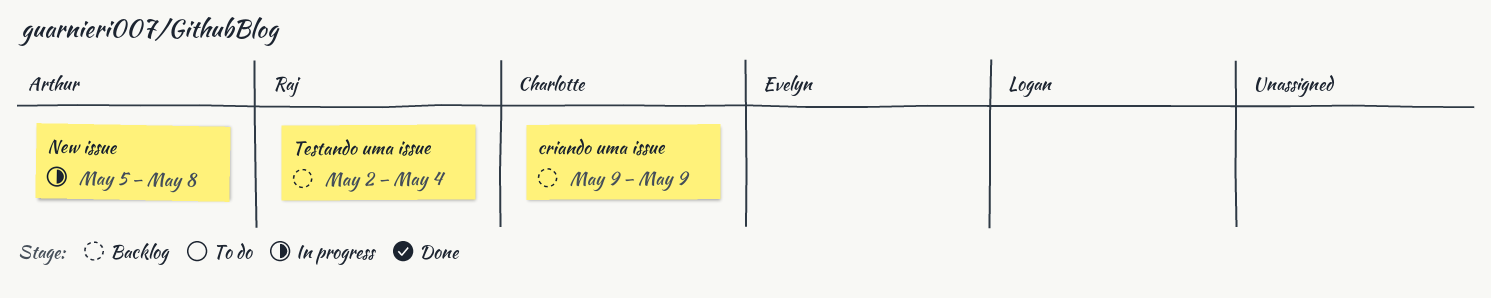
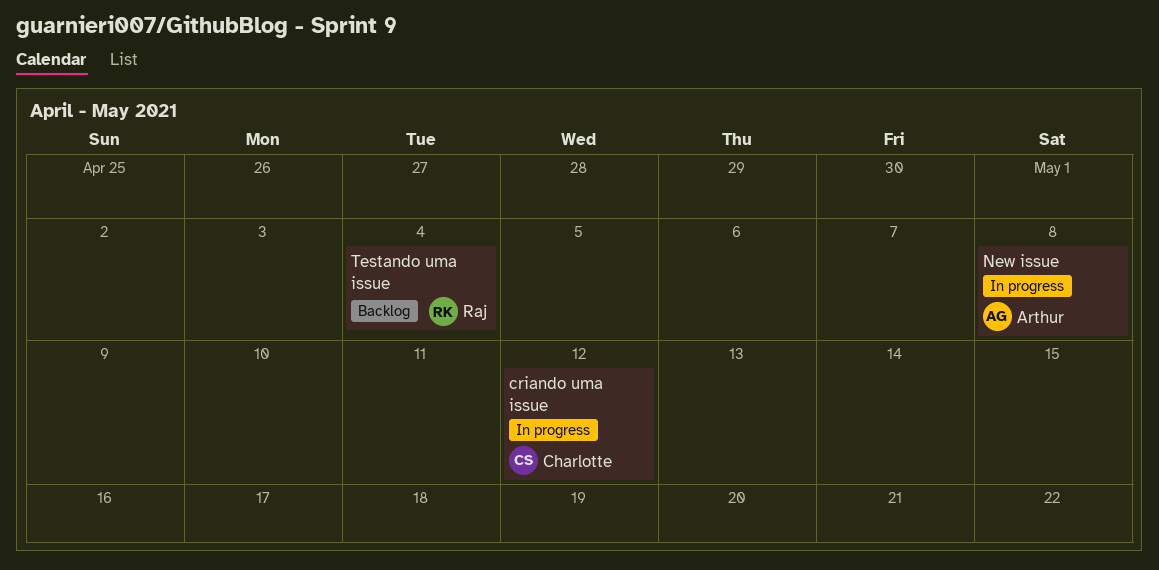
criando uma issue, status: Backlog -> In progress
criando uma issue, due: May 9 -> May 12

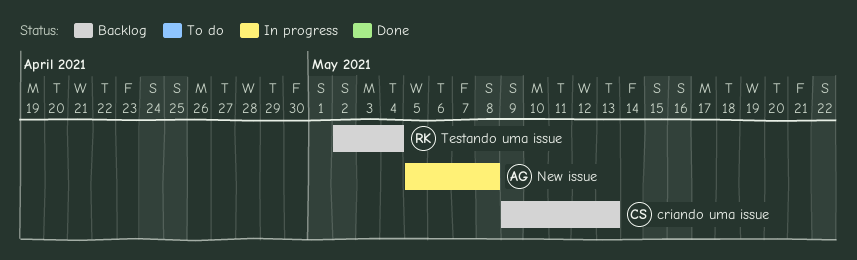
criando uma issue, status: In progress -> Backlog
criando uma issue, due: May 12 -> May 13

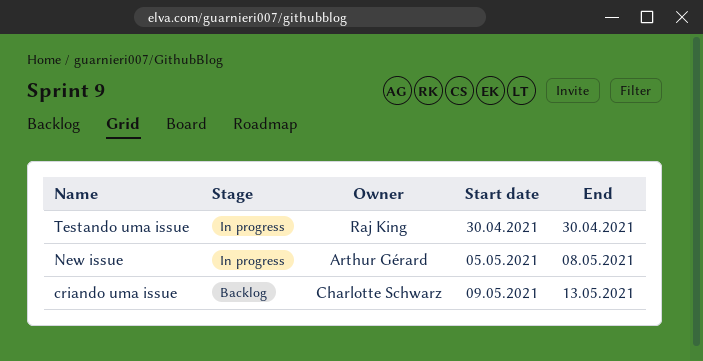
Testando uma issue, status: Backlog -> In progress
Testando uma issue, start: May 2 -> Apr 30
Testando uma issue, due: May 4 -> Apr 30

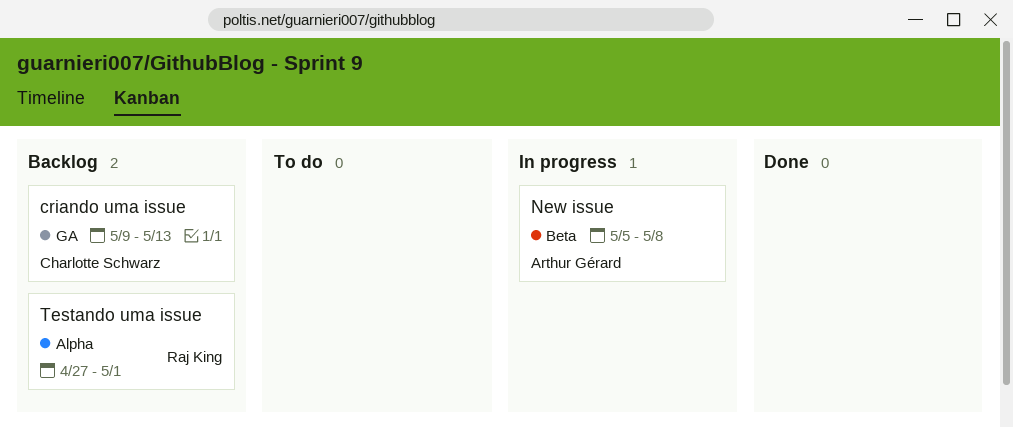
Testando uma issue, status: In progress -> Backlog
Testando uma issue, start: Apr 30 -> Apr 27
Testando uma issue, due: Apr 30 -> May 1

